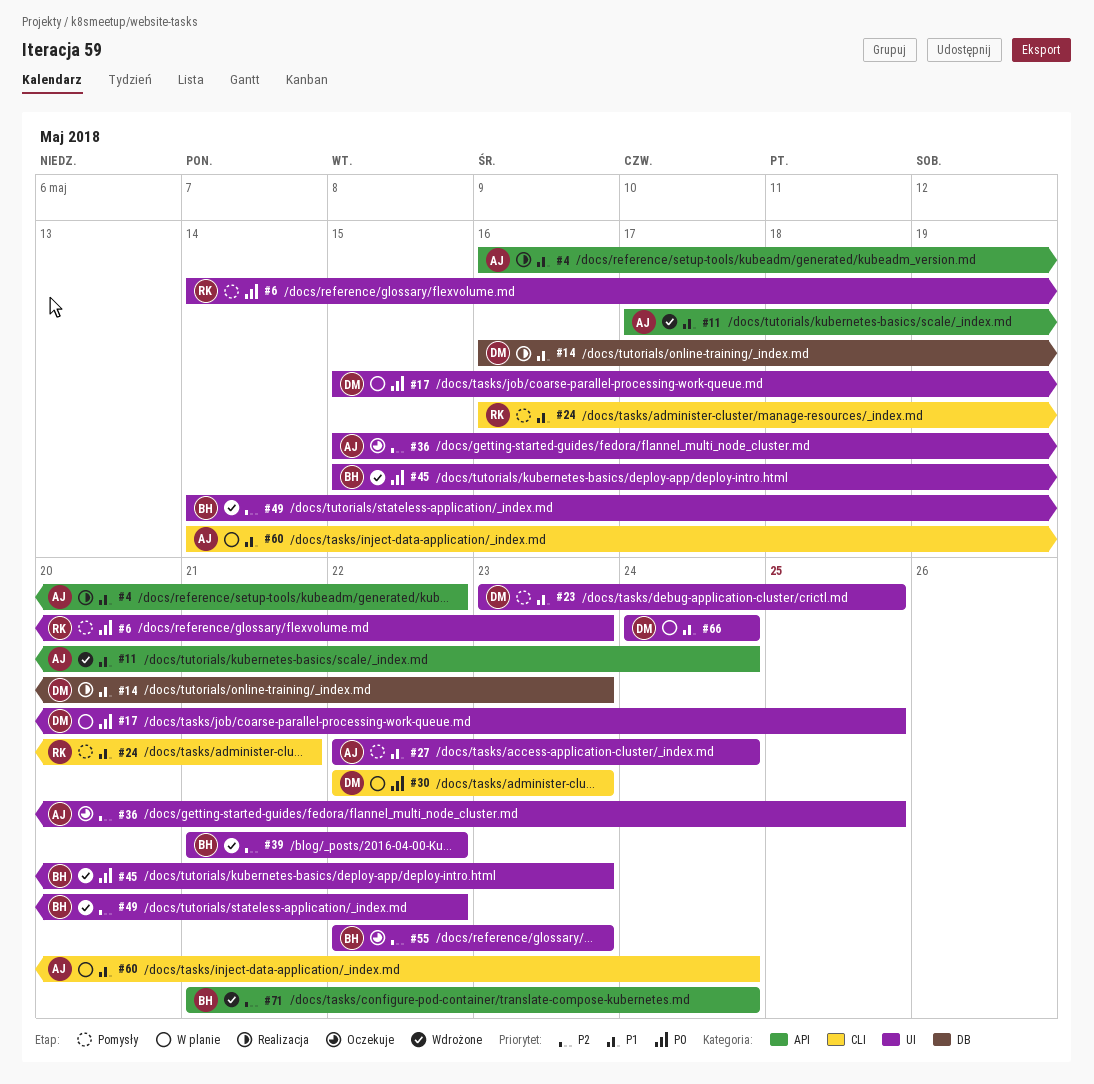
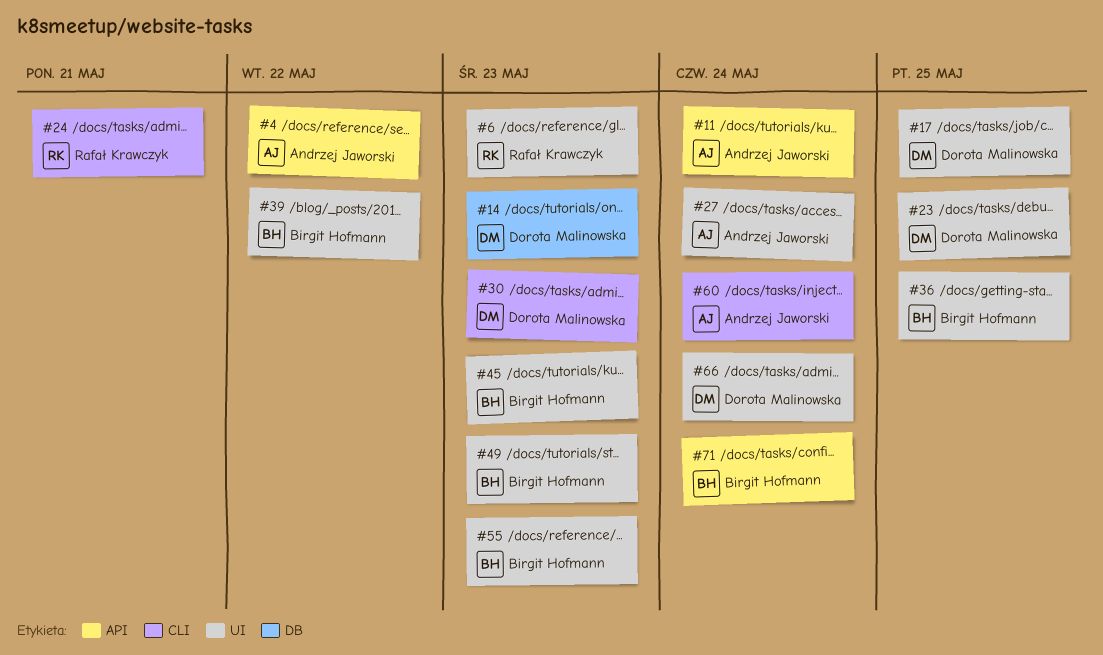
#36, owner: Andrzej Jaworski -> Birgit Hofmann
#49, due: May 22 -> May 23

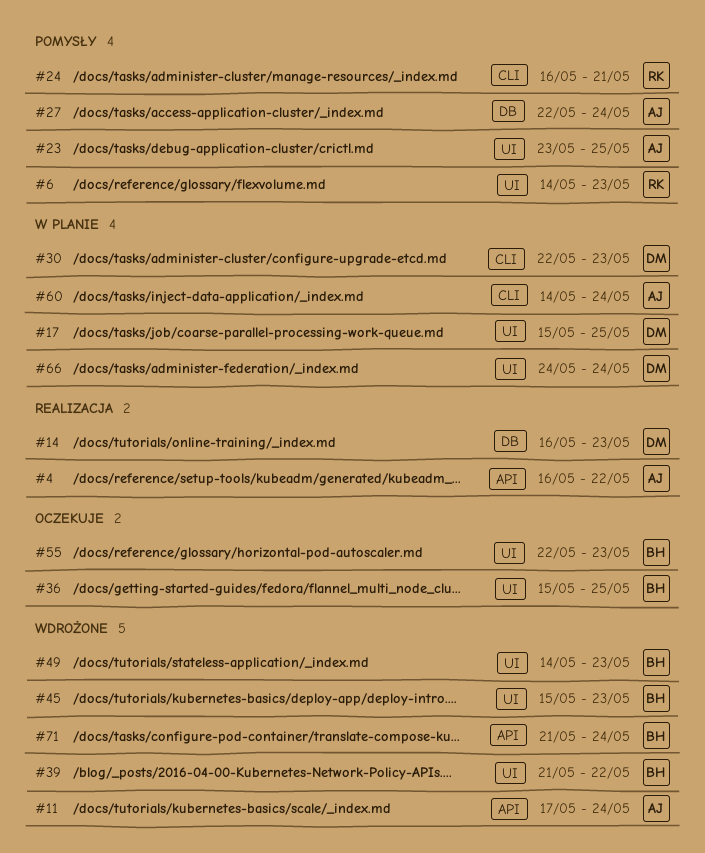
#23, owner: Dorota Malinowska -> Andrzej Jaworski
#27, label: UI -> DB

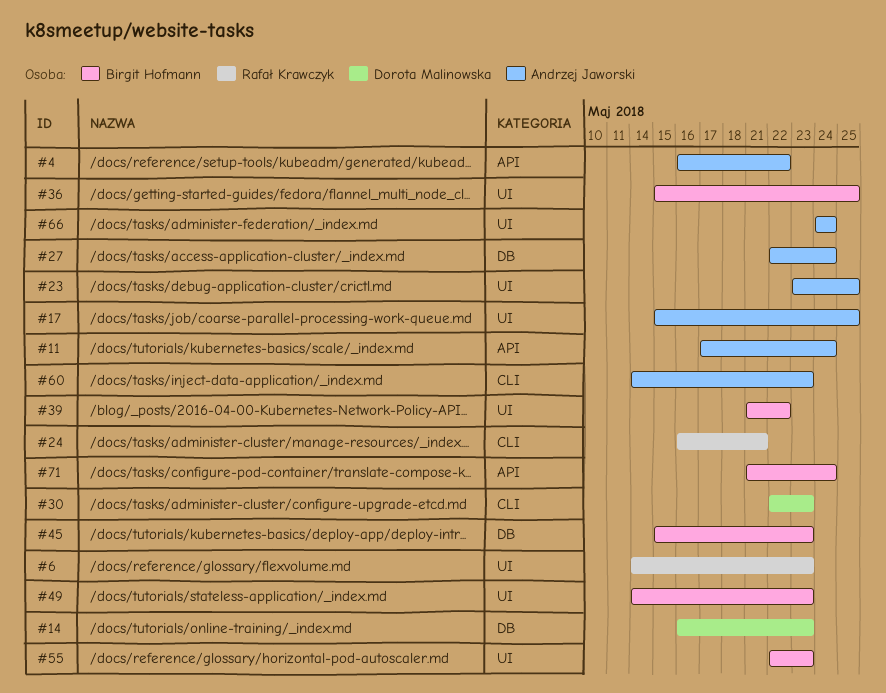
#17, owner: Dorota Malinowska -> Andrzej Jaworski
#45, label: UI -> DB
#60, due: May 24 -> May 23
#66, owner: Dorota Malinowska -> Andrzej Jaworski

